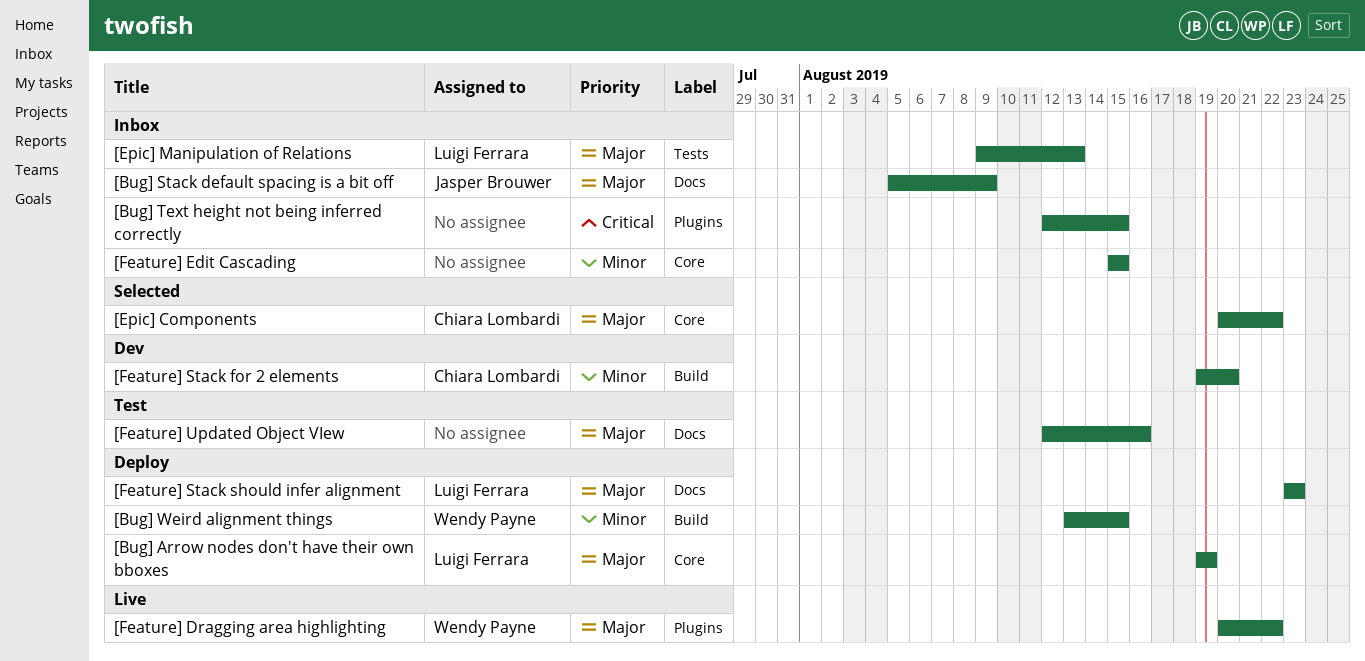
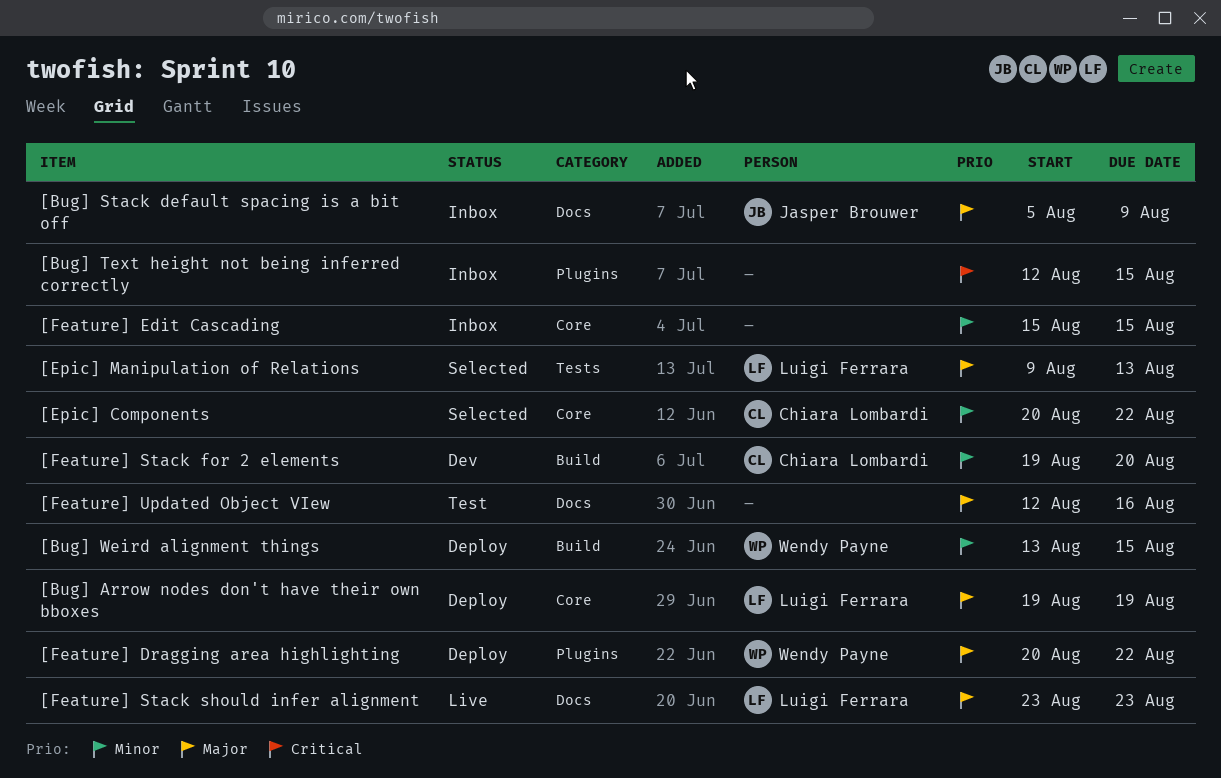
[Epic] Components, priority: Major -> Minor
[Epic] Manipulation of Relations, status: Inbox -> Selected
[Feature] Dragging area highlighting, status: Live -> Deploy
[Feature] Stack should infer alignment, status: Deploy -> Live

